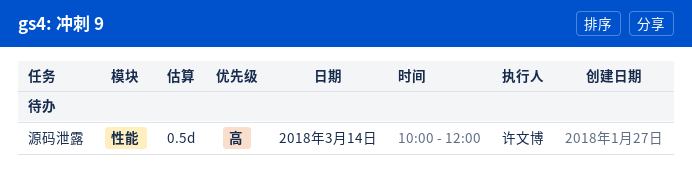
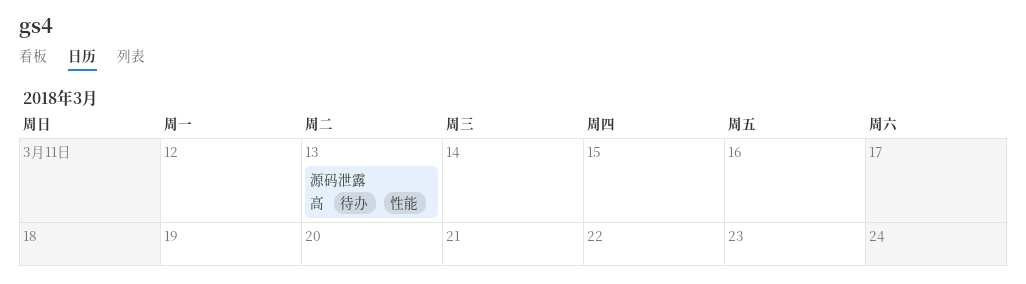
源码泄露, day: Mar 14 -> Mar 13

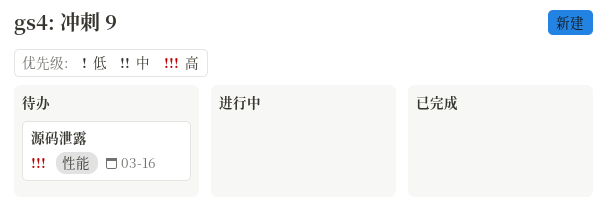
源码泄露, day: Mar 13 -> Mar 16

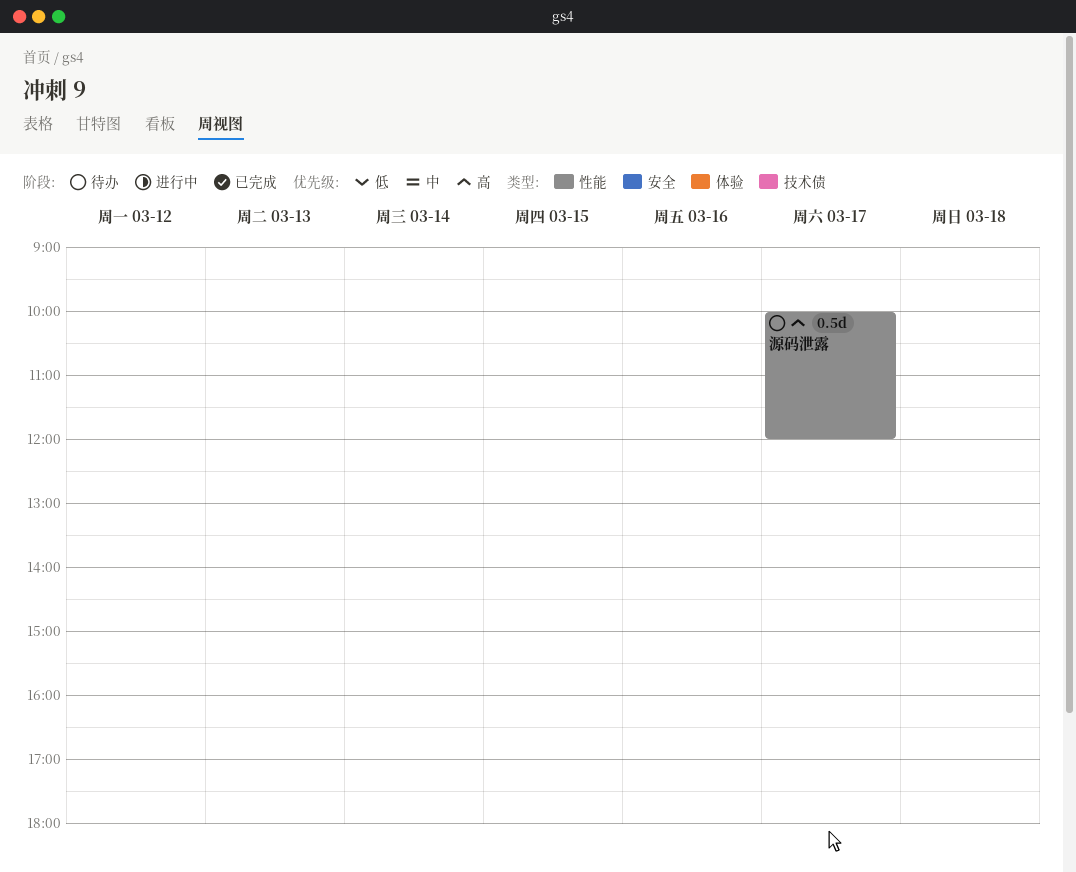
源码泄露, day: Mar 16 -> Mar 17

